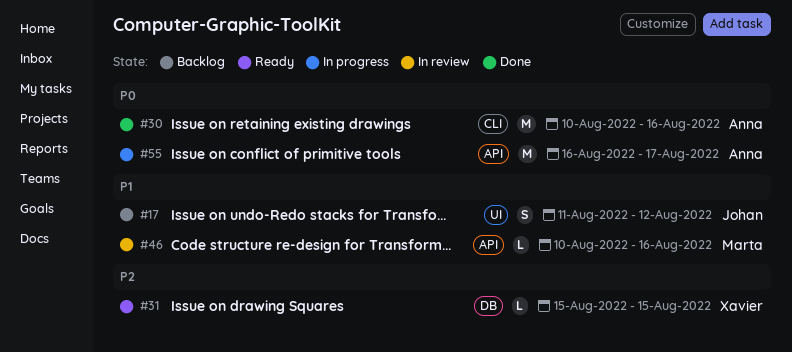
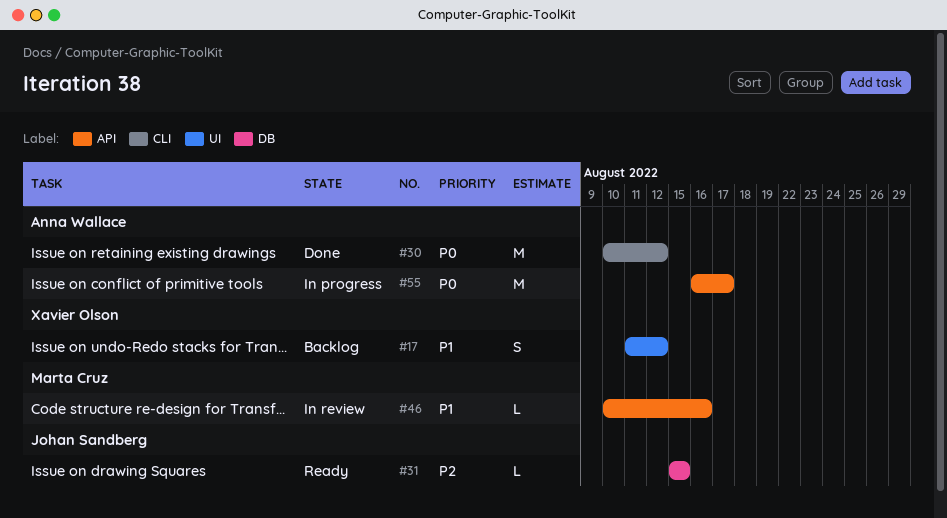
#17, owner: Johan Sandberg -> Xavier Olson
#30, due: Aug 16 -> Aug 12
#31, owner: Xavier Olson -> Johan Sandberg

